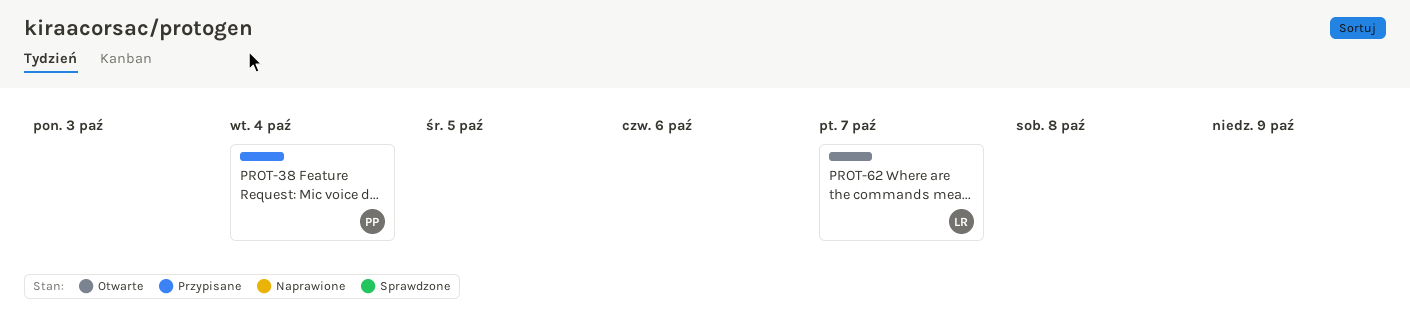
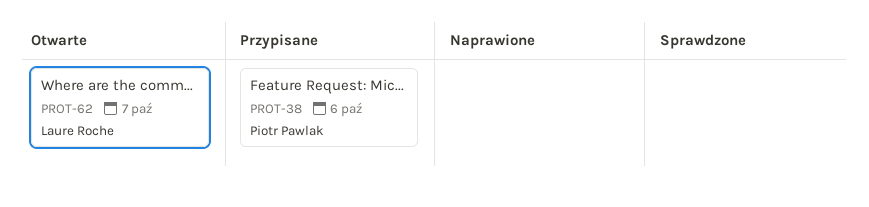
PROT-38, due: Oct 4 -> Oct 6

